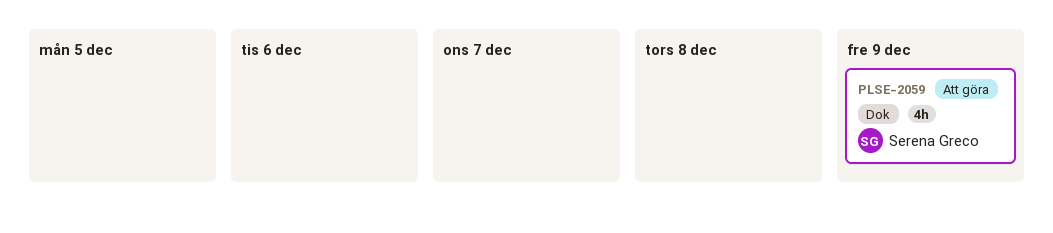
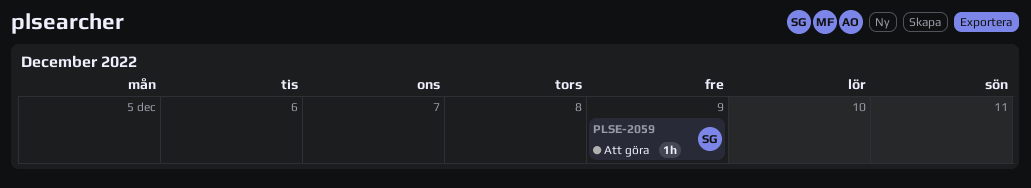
PLSE-2059, estimate: 4h -> 1h

